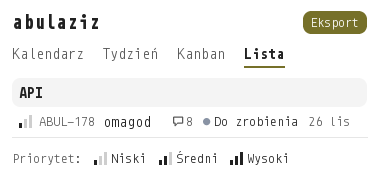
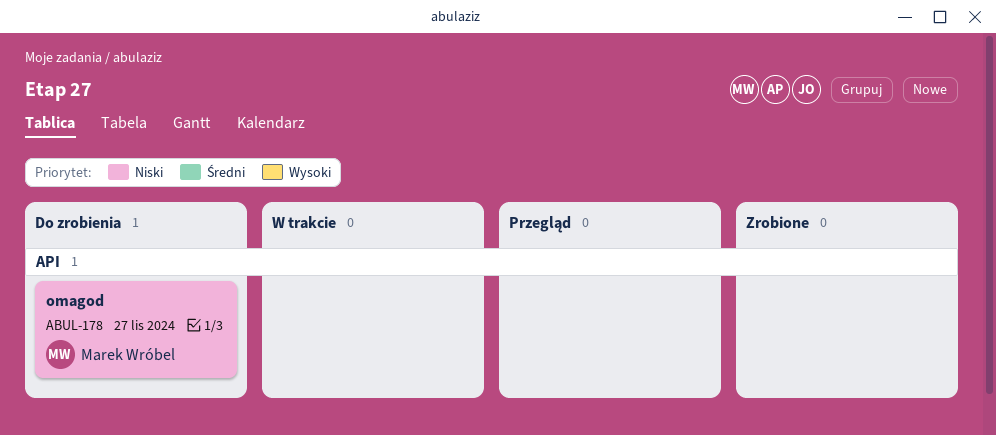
ABUL-178, due: Nov 26 -> Nov 27

